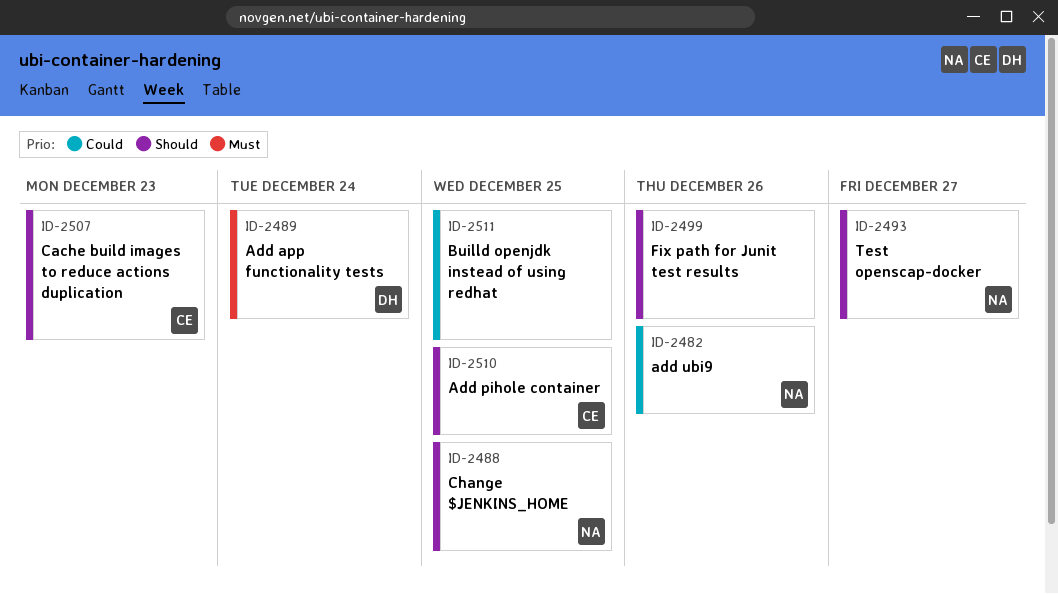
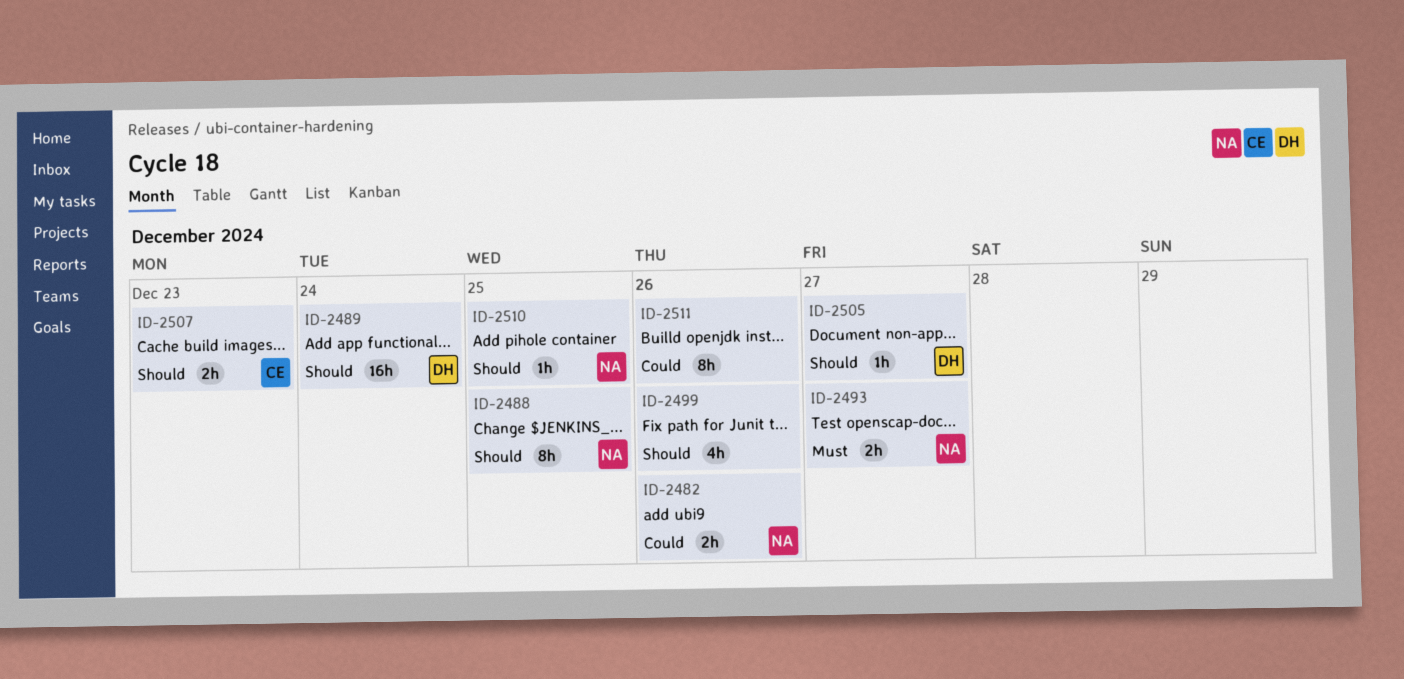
ID-2489, priority: Must -> Should
ID-2493, priority: Should -> Must
ID-2505: none -> present
ID-2510, owner: CE -> NA
ID-2511, due: Dec 25 -> Dec 26

